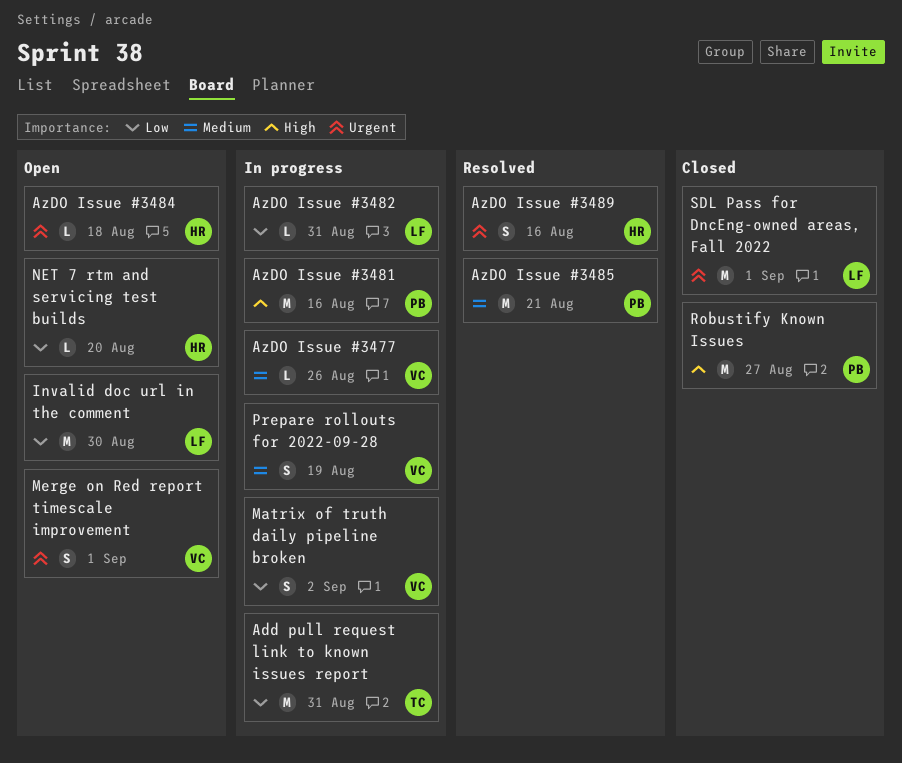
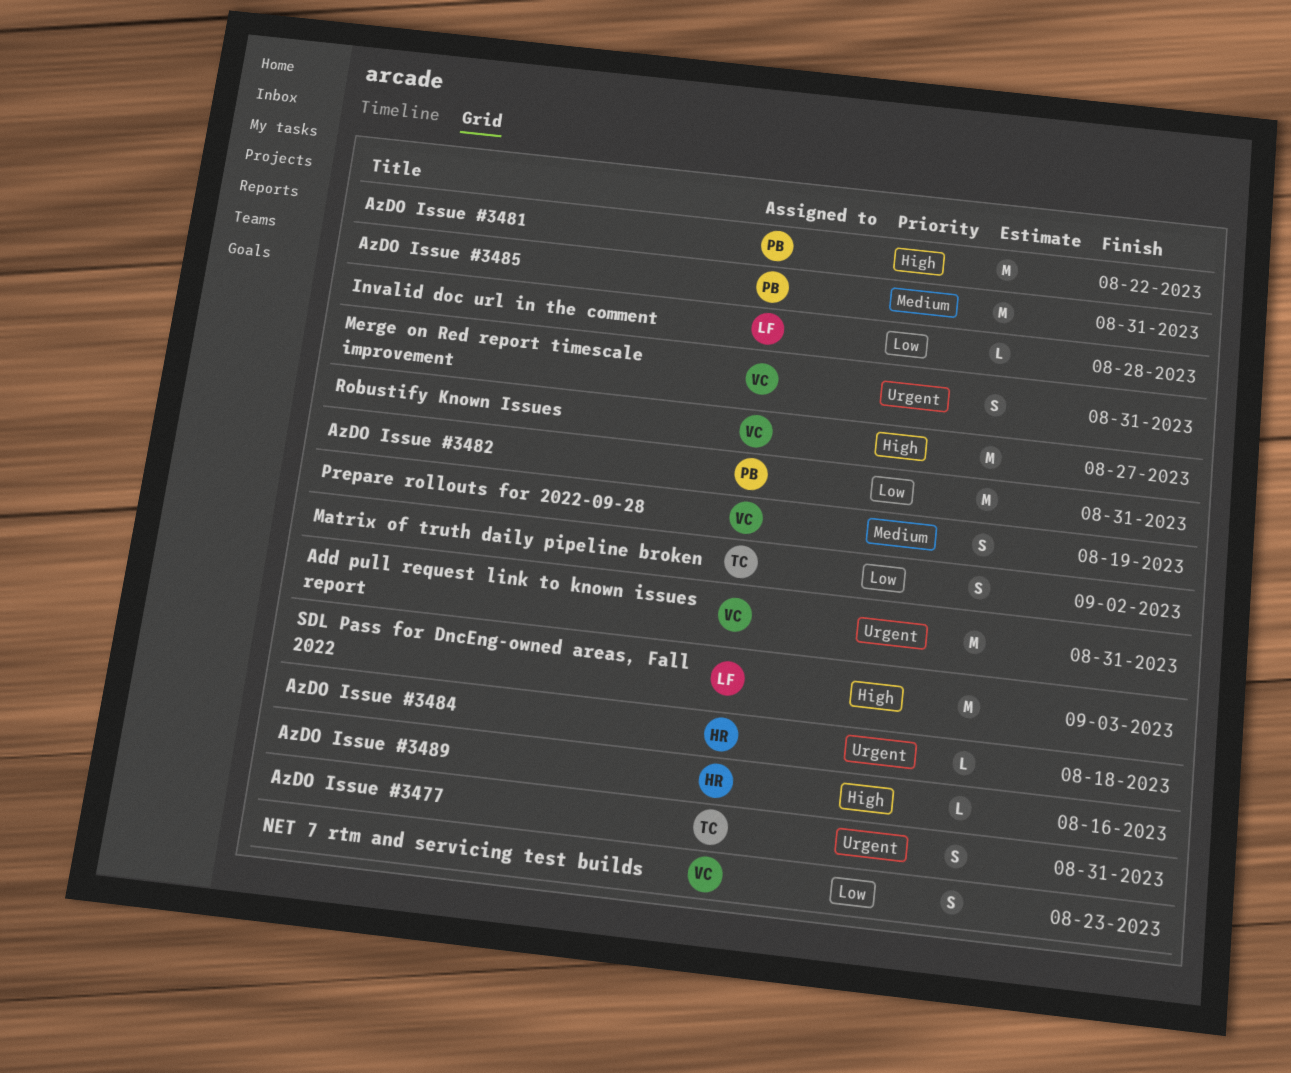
Add pull request link to known issues report, owner: TC -> VC
Add pull request link to known issues report, priority: Low -> Urgent
AzDO Issue #3477, owner: VC -> TC
AzDO Issue #3477, priority: Medium -> Urgent
AzDO Issue #3477, estimate: L -> S
AzDO Issue #3477, due: Aug 26 -> Aug 31
AzDO Issue #3481, due: Aug 16 -> Aug 22
AzDO Issue #3482, owner: LF -> PB
AzDO Issue #3482, estimate: L -> M
AzDO Issue #3485, due: Aug 21 -> Aug 31
AzDO Issue #3489, priority: Urgent -> High
AzDO Issue #3489, estimate: S -> L
Invalid doc url in the comment, estimate: M -> L
Invalid doc url in the comment, due: Aug 30 -> Aug 28
Matrix of truth daily pipeline broken, owner: VC -> TC
Merge on Red report timescale improvement, due: Sep 1 -> Aug 31
NET 7 rtm and servicing test builds, owner: HR -> VC
NET 7 rtm and servicing test builds, estimate: L -> S
NET 7 rtm and servicing test builds, due: Aug 20 -> Aug 23
Robustify Known Issues, owner: PB -> VC
SDL Pass for DncEng-owned areas, Fall 2022, priority: Urgent -> High
SDL Pass for DncEng-owned areas, Fall 2022, due: Sep 1 -> Sep 3

